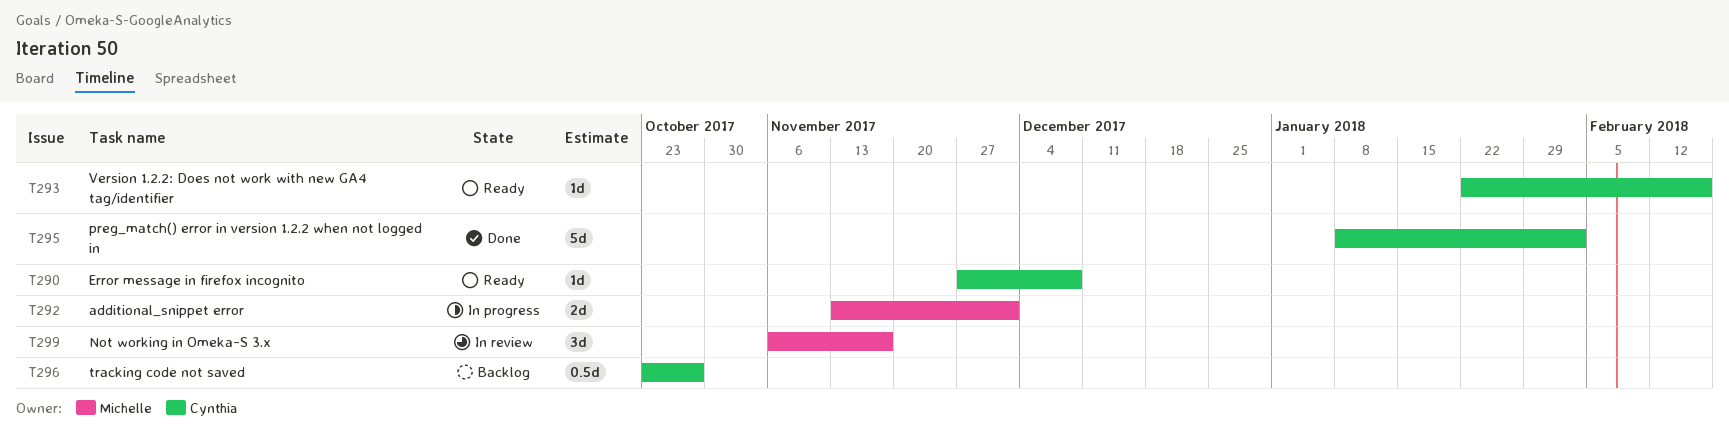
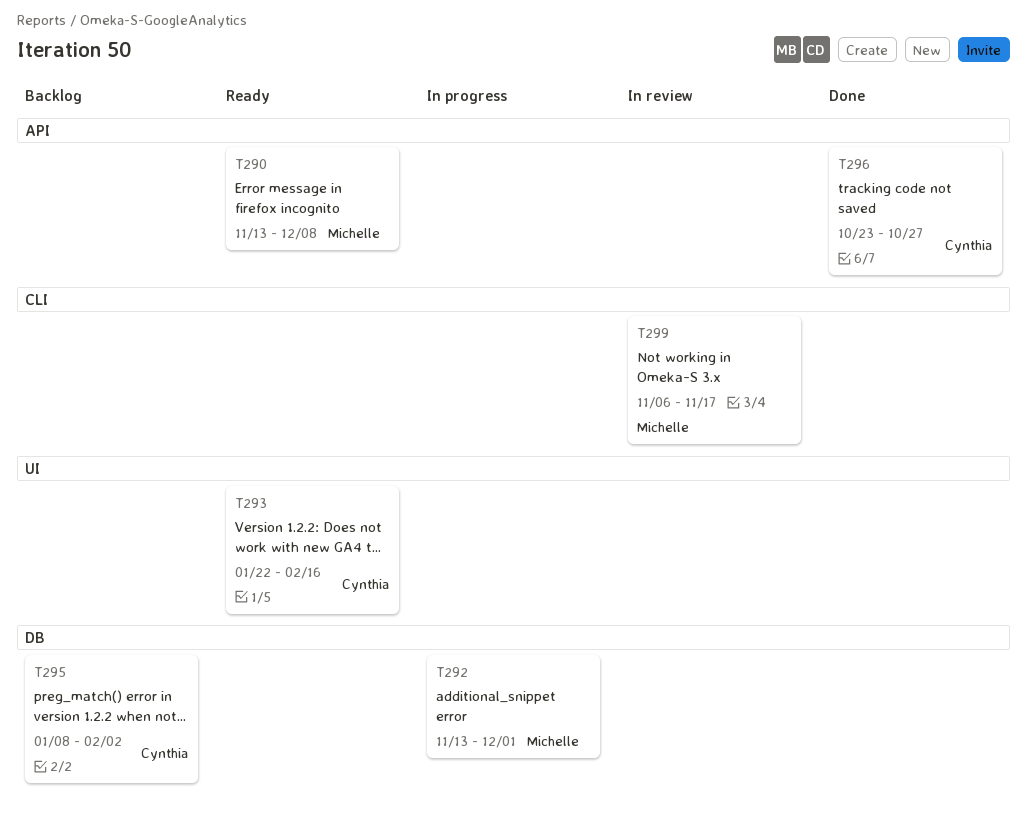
T290, owner: Cynthia -> Michelle
T290, start: Nov 27 -> Nov 13
T295, status: Done -> Backlog
T296, status: Backlog -> Done

